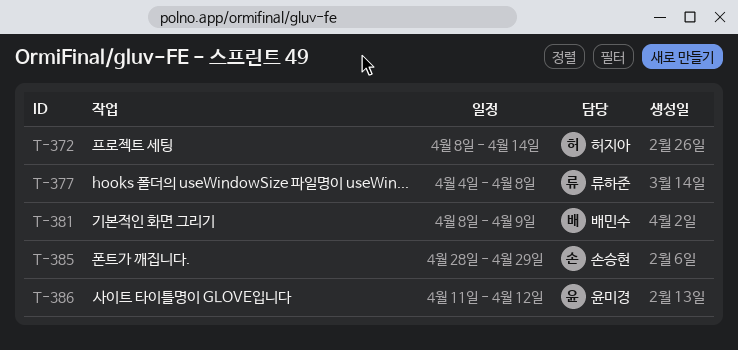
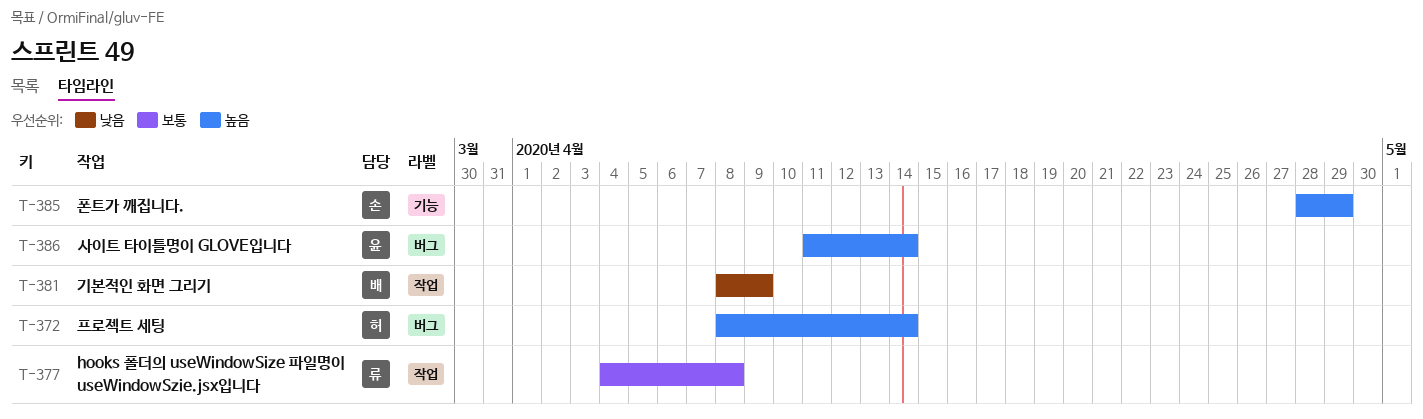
T-386, due: Apr 12 -> Apr 14

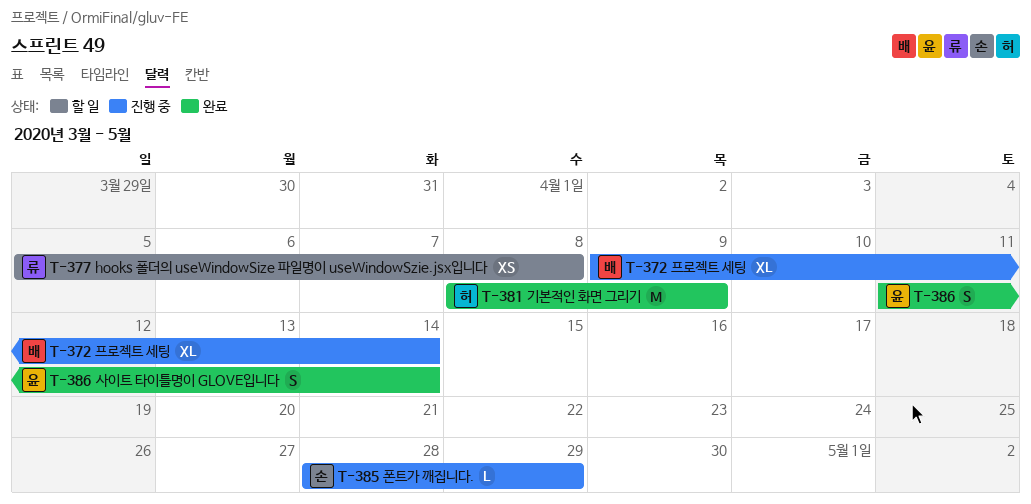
T-372, owner: 허 -> 배
T-372, start: Apr 8 -> Apr 9
T-377, start: Apr 4 -> Apr 5
T-381, owner: 배 -> 허

